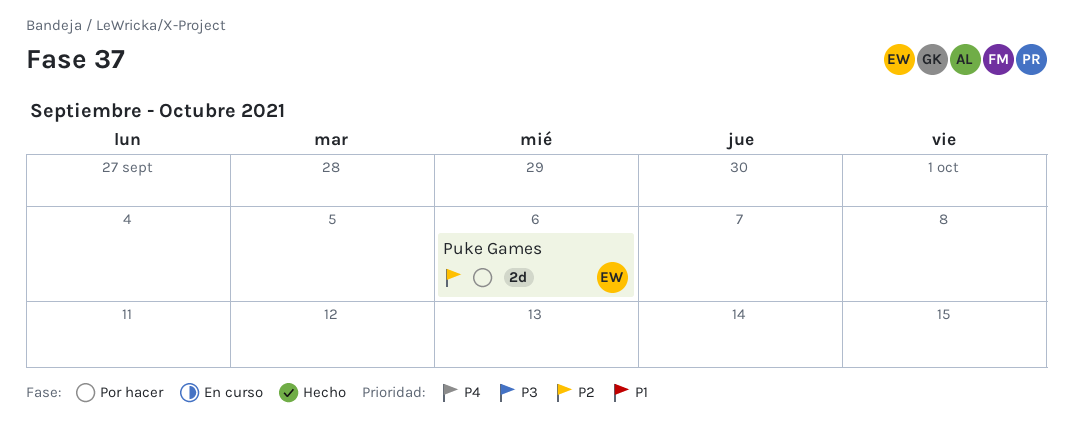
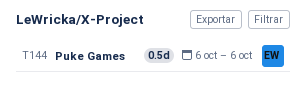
Puke Games, estimate: 2d -> 0.5d

